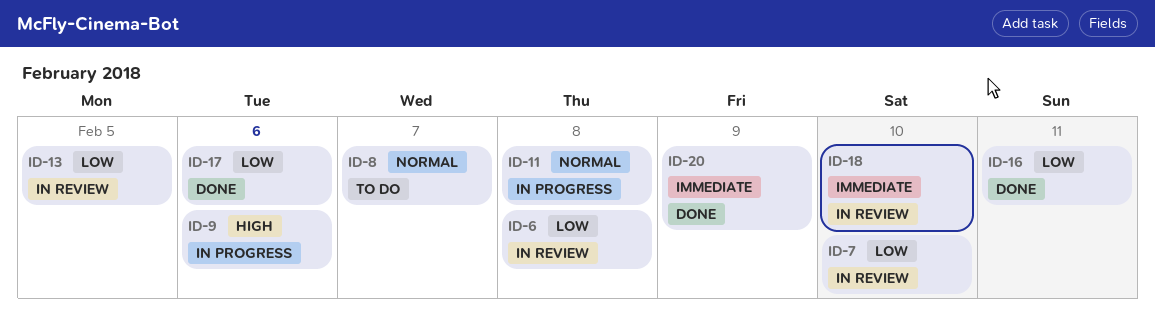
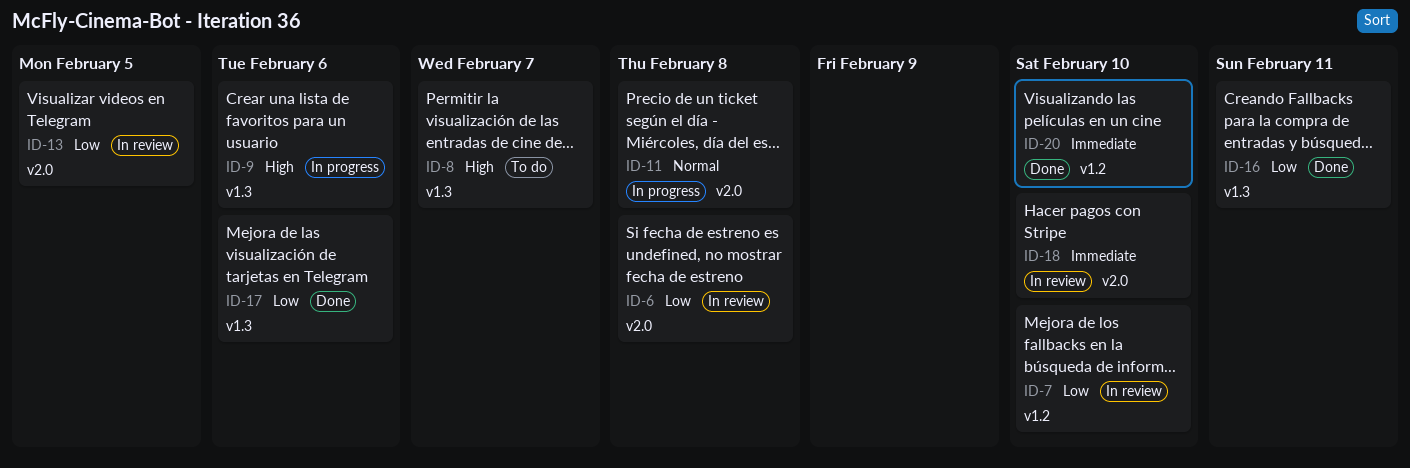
ID-8, priority: Normal -> High
ID-20, due: Feb 9 -> Feb 10

